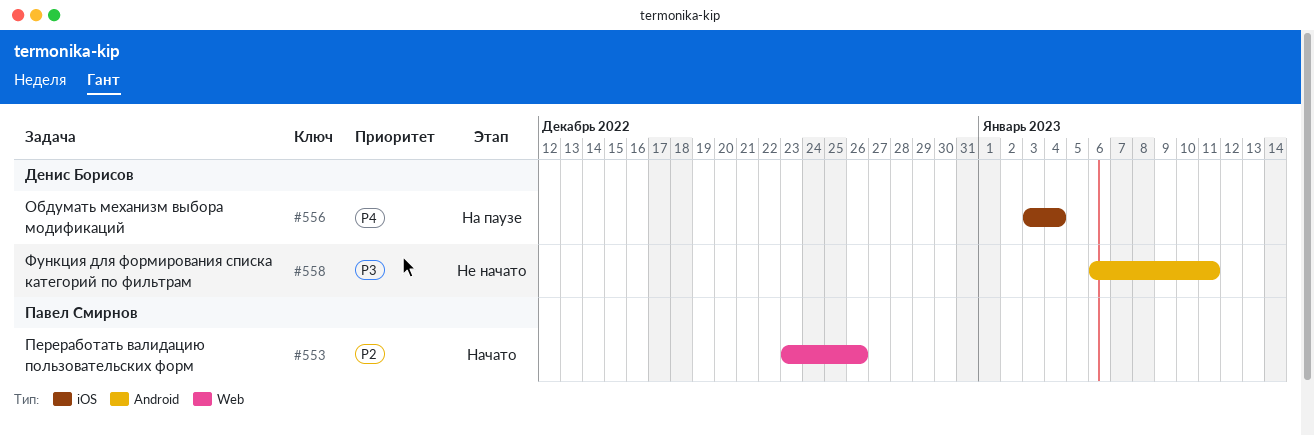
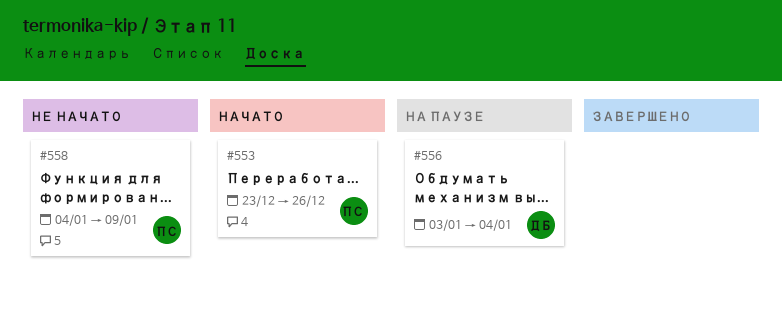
#558, owner: Денис Борисов -> Павел Смирнов
#558, start: Jan 6 -> Jan 4
#558, due: Jan 11 -> Jan 9

